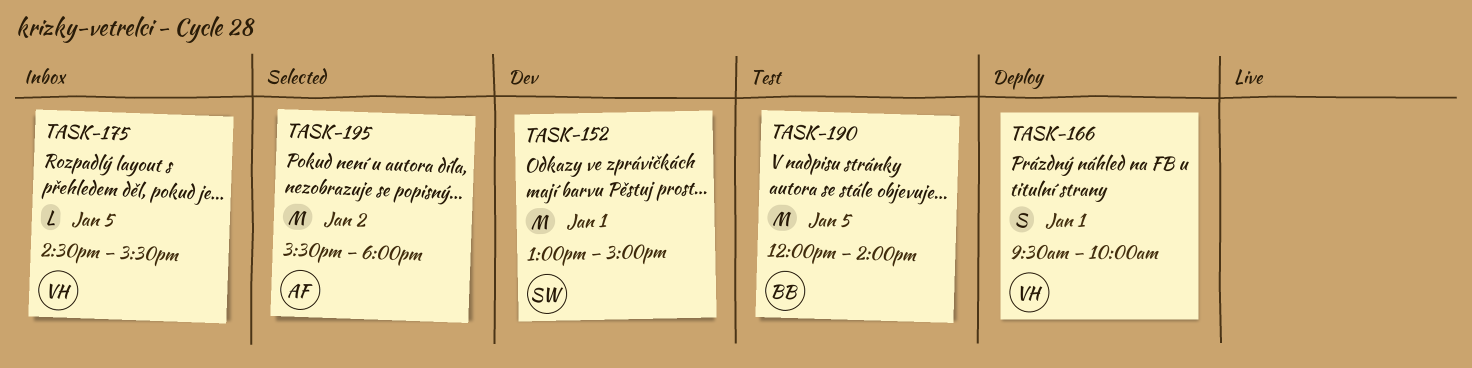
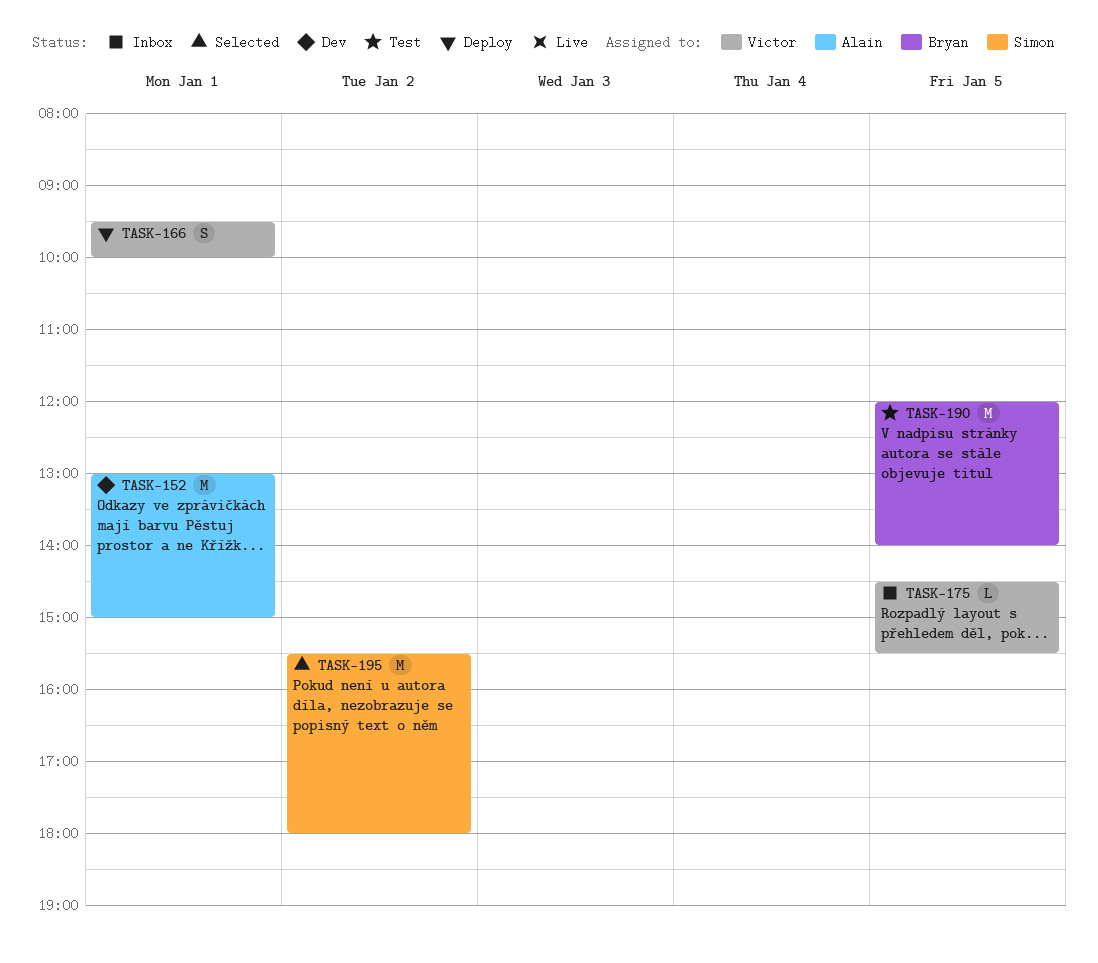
TASK-152, owner: Simon -> Alain
TASK-195, owner: Alain -> Simon

